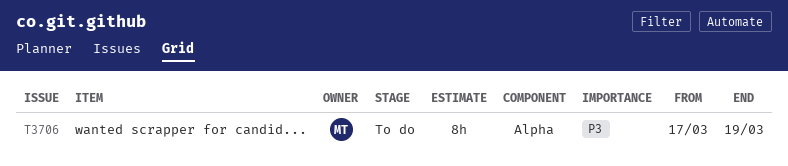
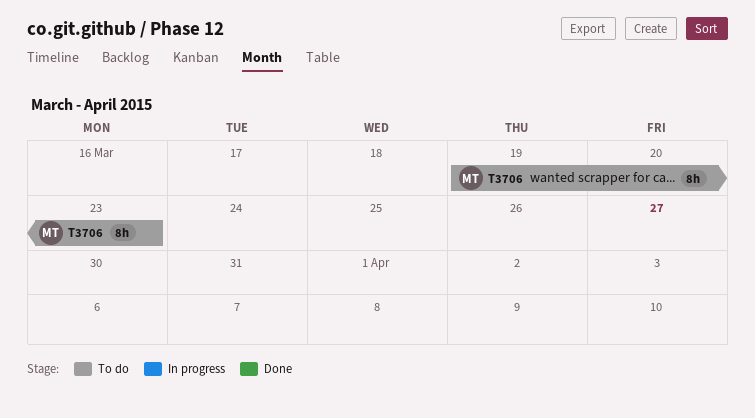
T3706, start: Mar 17 -> Mar 19
T3706, due: Mar 19 -> Mar 23

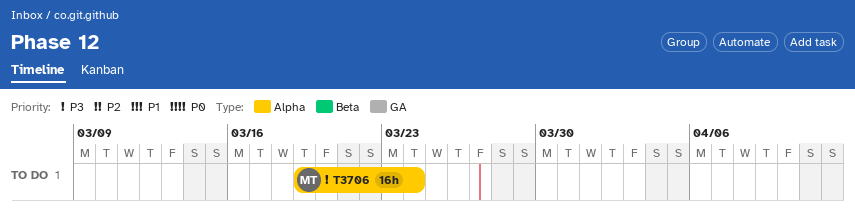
T3706, estimate: 8h -> 16h
T3706, due: Mar 23 -> Mar 24

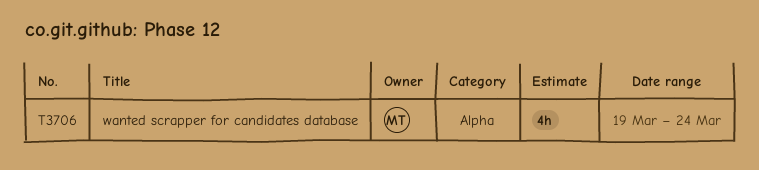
T3706, estimate: 16h -> 4h

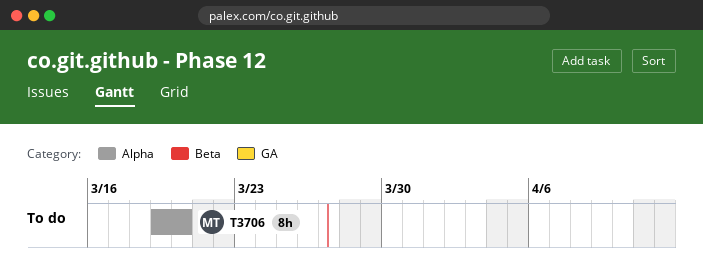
T3706, estimate: 4h -> 8h
T3706, due: Mar 24 -> Mar 20

